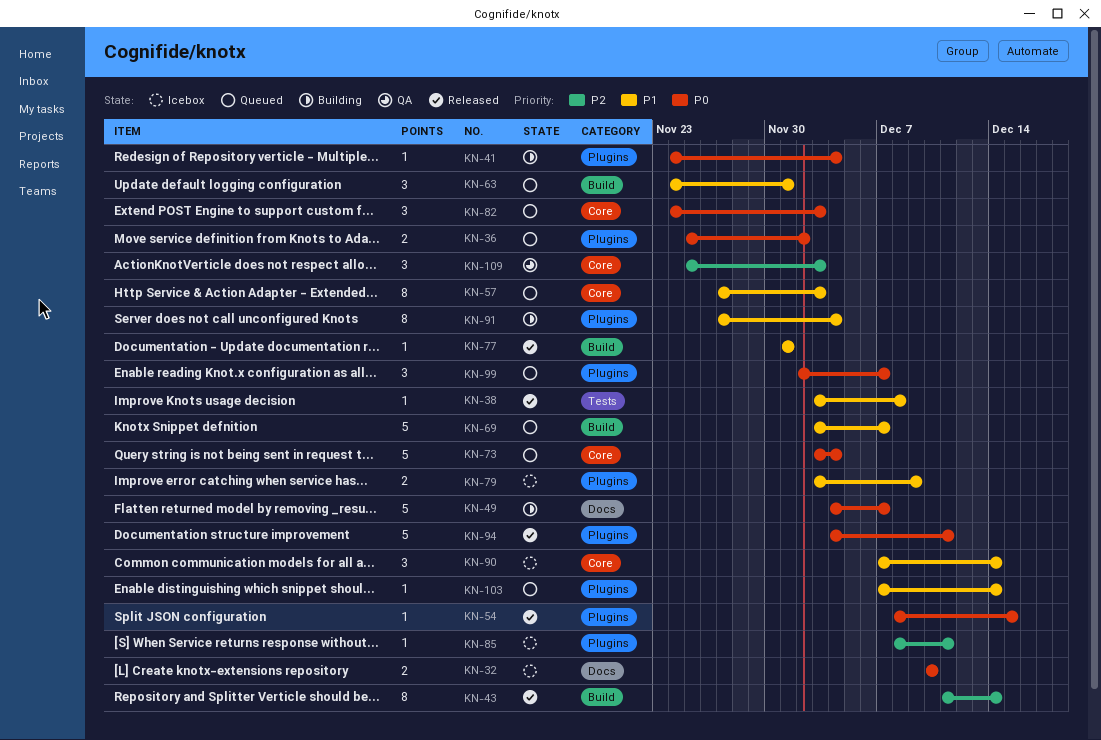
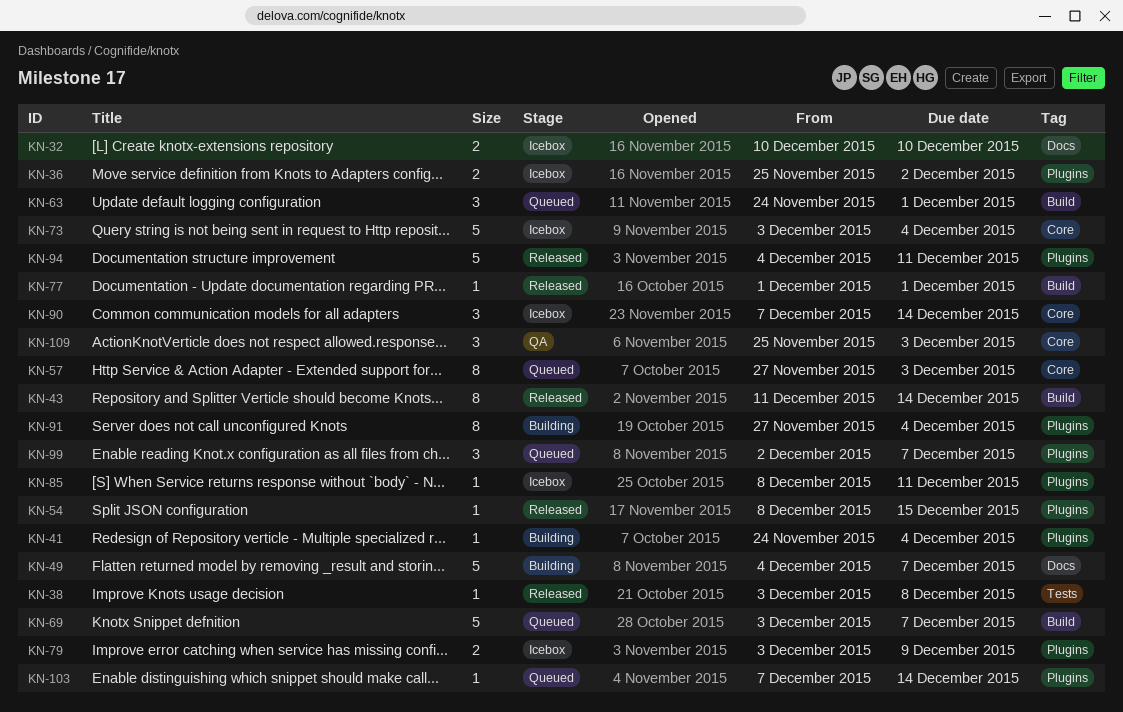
KN-36, status: Queued -> Icebox
KN-73, status: Queued -> Icebox
KN-82: present -> none

